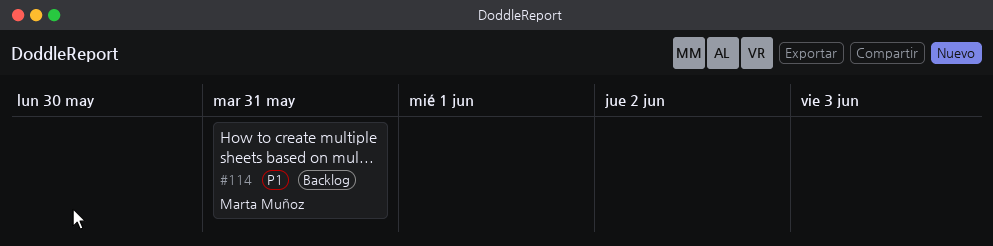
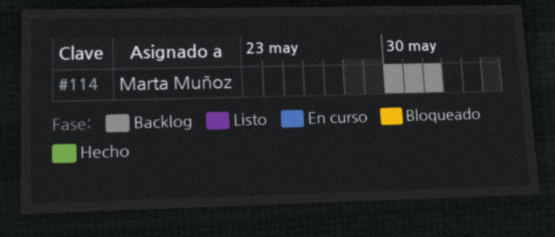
#114, due: May 31 -> Jun 1

